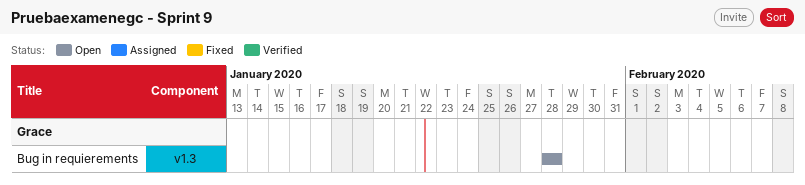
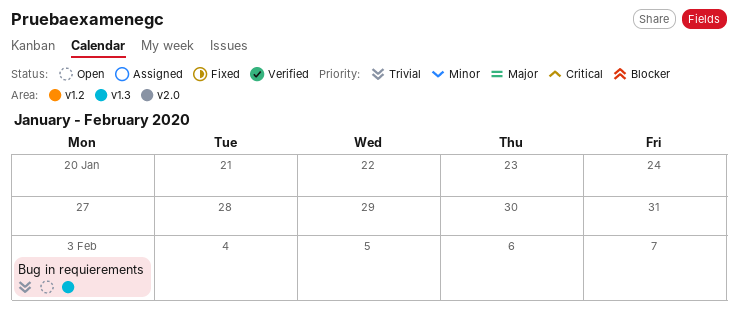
Bug in requierements, due: Jan 28 -> Feb 3

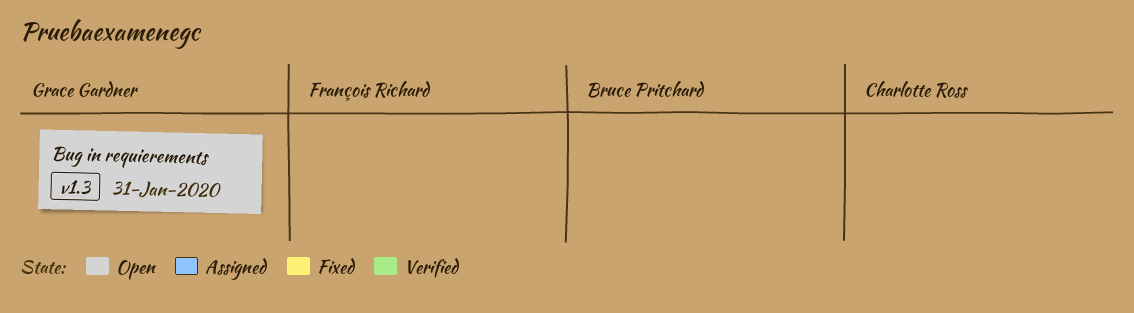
Bug in requierements, due: Feb 3 -> Jan 31

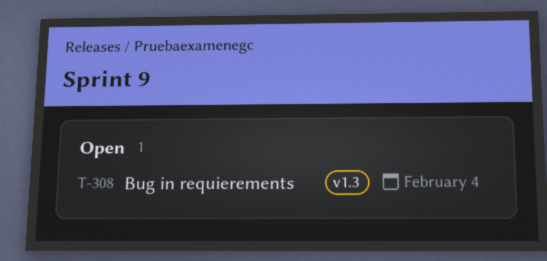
Bug in requierements, due: Jan 31 -> Feb 4

